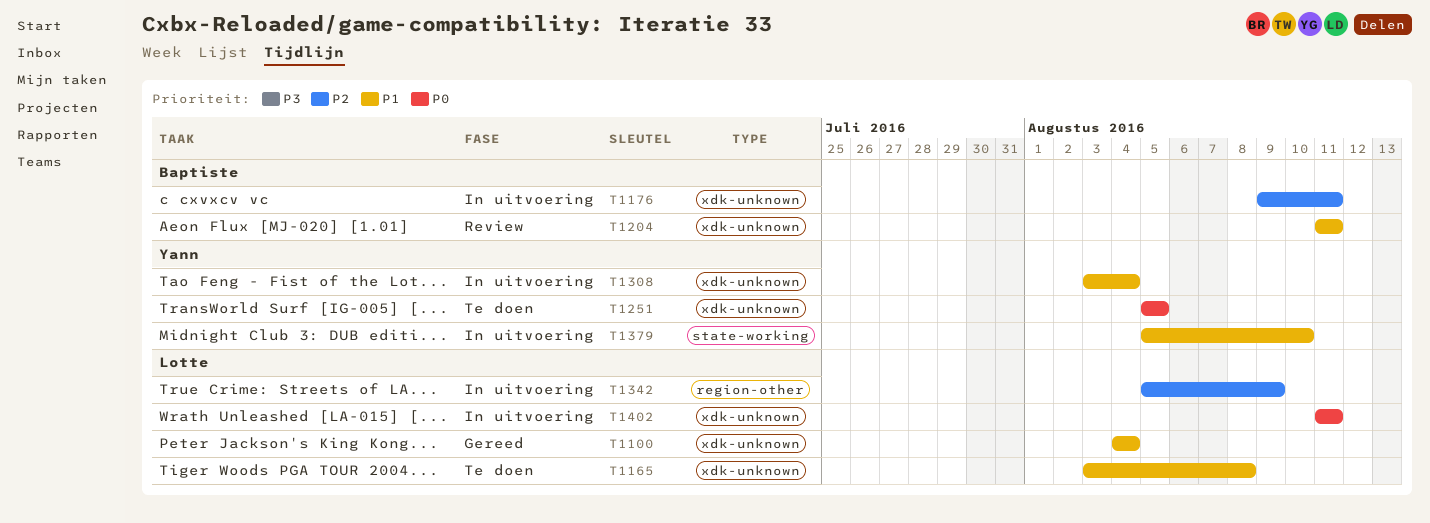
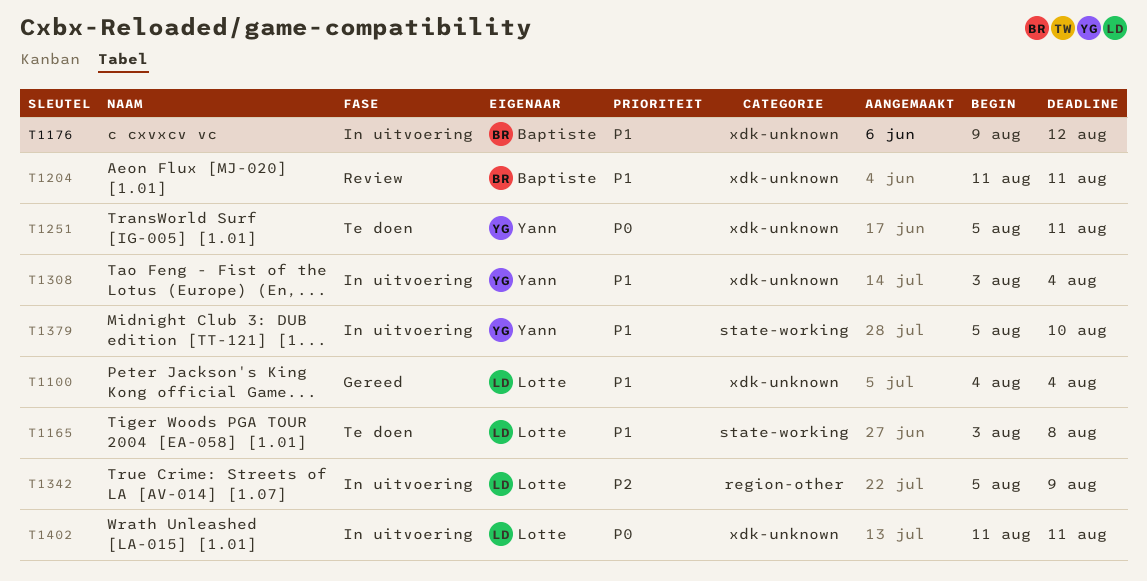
T1165, label: xdk-unknown -> state-working
T1176, priority: P2 -> P1
T1176, due: Aug 11 -> Aug 12
T1251, due: Aug 5 -> Aug 11

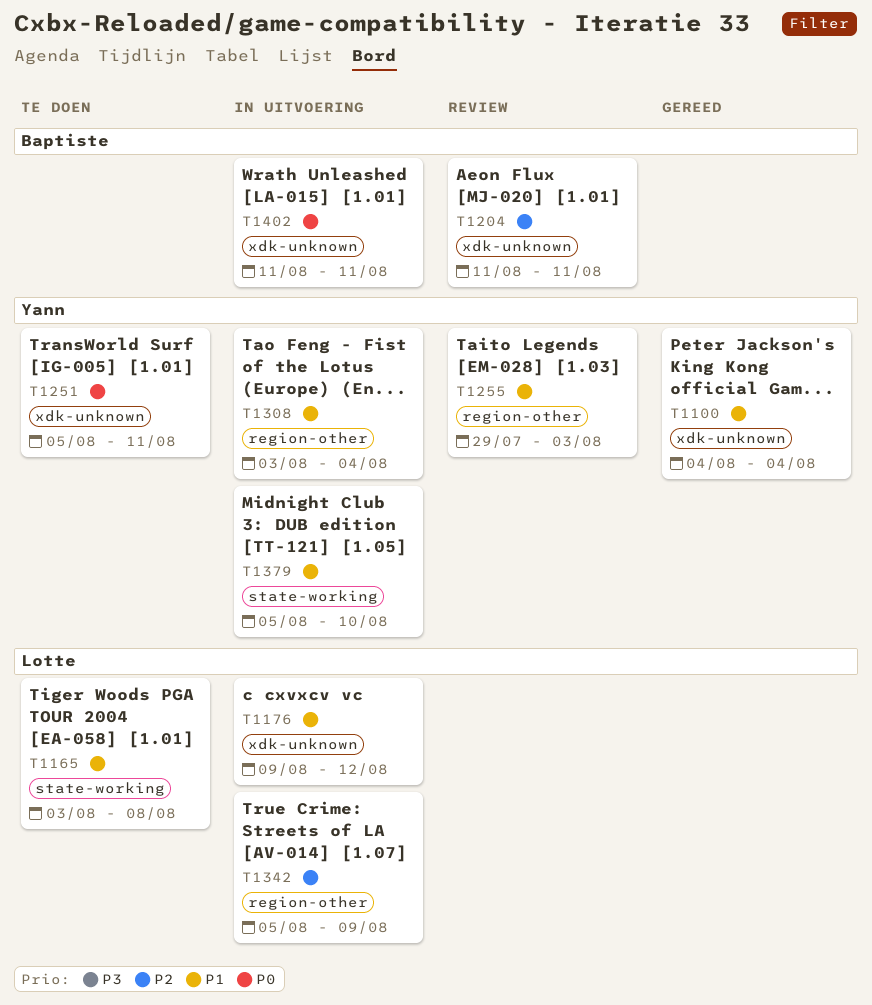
T1100, owner: Lotte -> Yann
T1176, owner: Baptiste -> Lotte
T1204, priority: P1 -> P2
T1255: none -> present
T1308, label: xdk-unknown -> region-other
T1402, owner: Lotte -> Baptiste

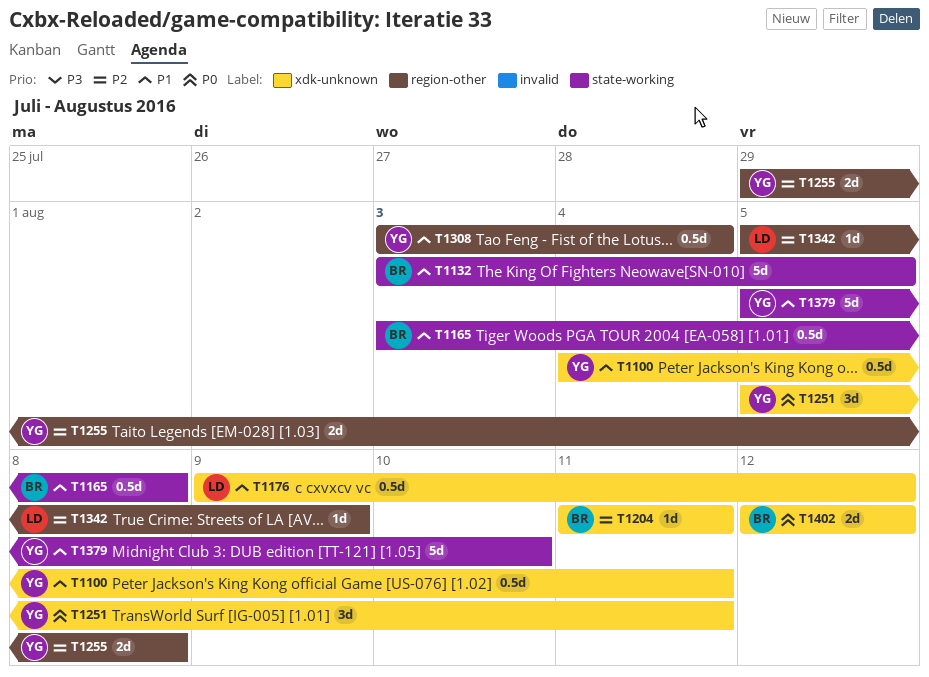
T1100, due: Aug 4 -> Aug 11
T1132: none -> present
T1165, owner: Lotte -> Baptiste
T1255, priority: P1 -> P2
T1255, due: Aug 3 -> Aug 8
T1402, start: Aug 11 -> Aug 12
T1402, due: Aug 11 -> Aug 12

